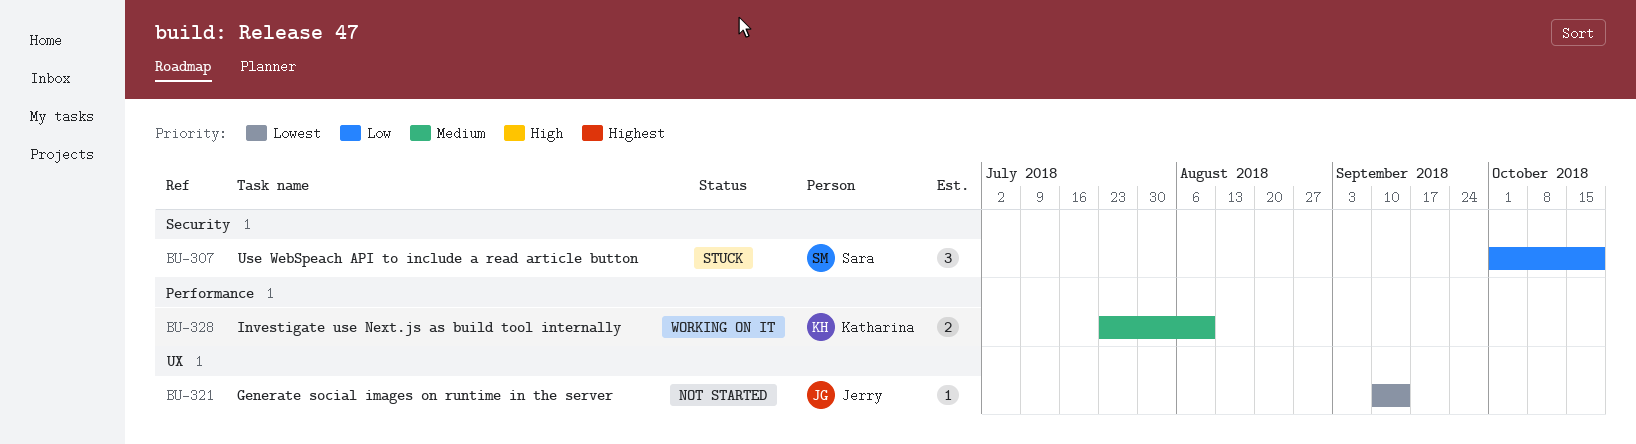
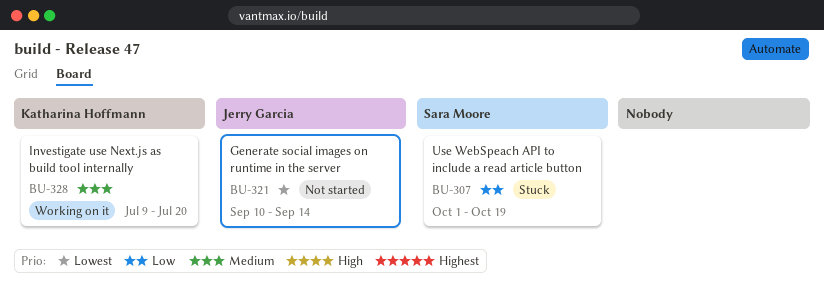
BU-328, start: Jul 23 -> Jul 9
BU-328, due: Aug 10 -> Jul 20

